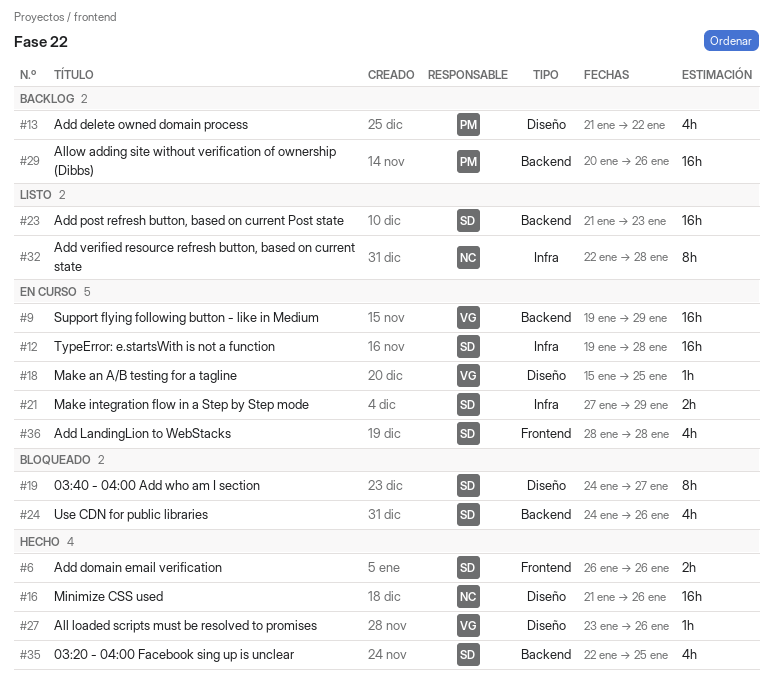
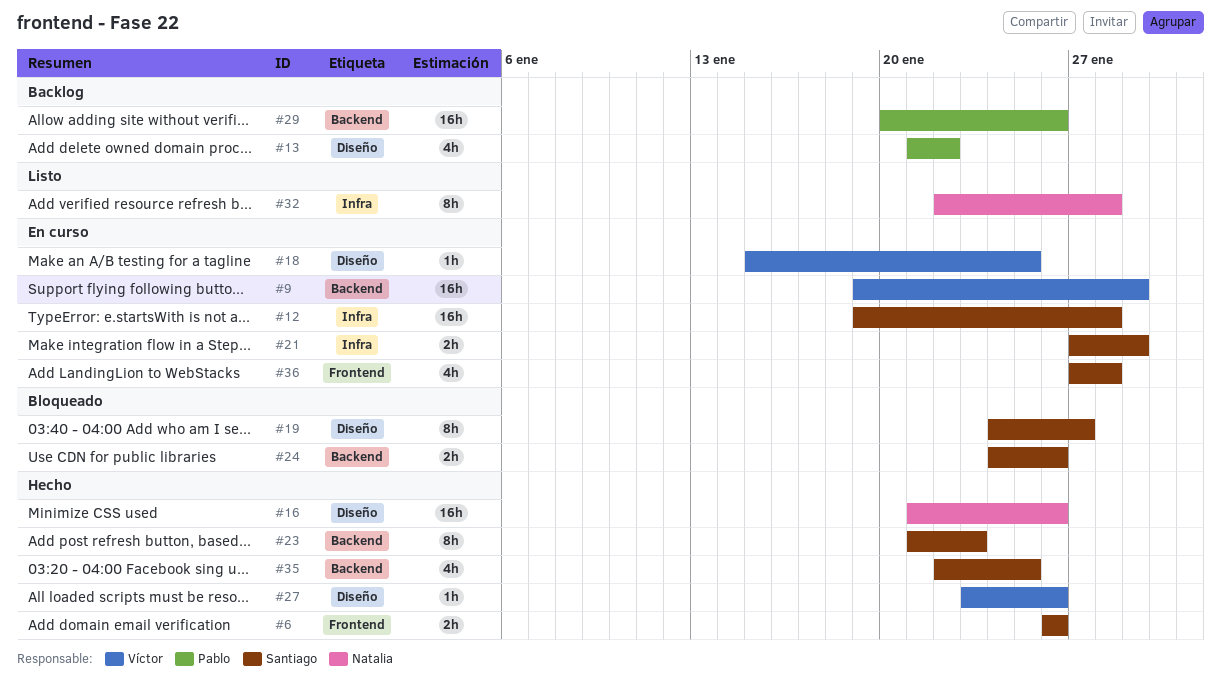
#23, status: Listo -> Hecho
#23, estimate: 16h -> 8h
#24, estimate: 4h -> 2h
#36, start: Jan 28 -> Jan 27

